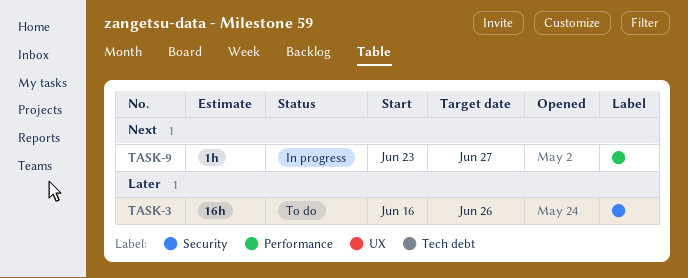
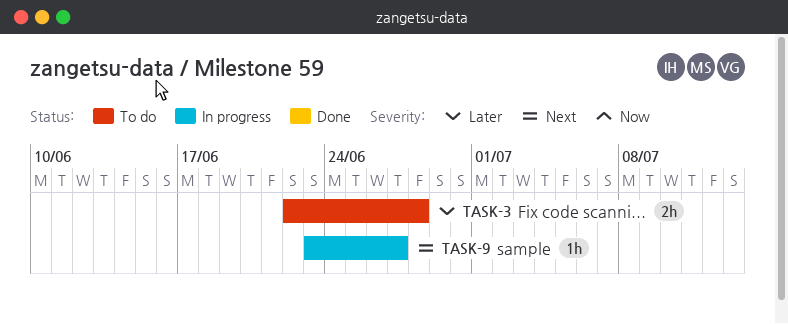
TASK-3, estimate: 16h -> 2h
TASK-3, start: Jun 16 -> Jun 22
TASK-3, due: Jun 26 -> Jun 28

